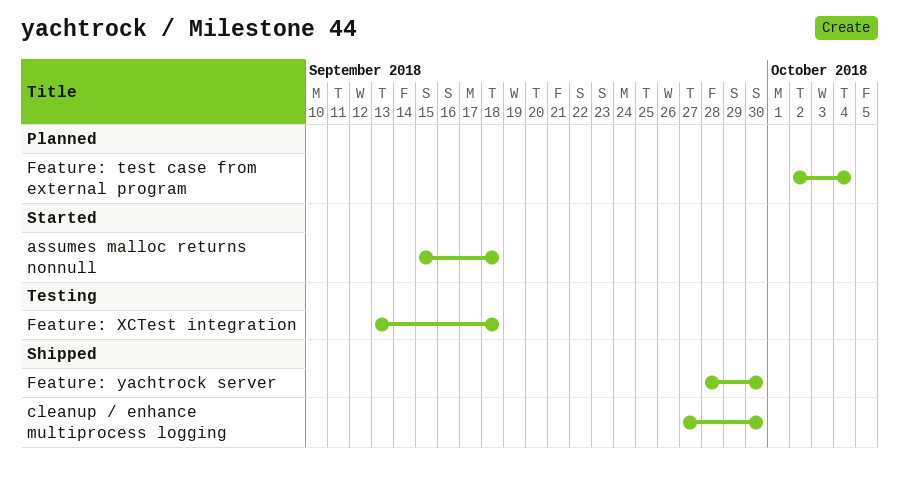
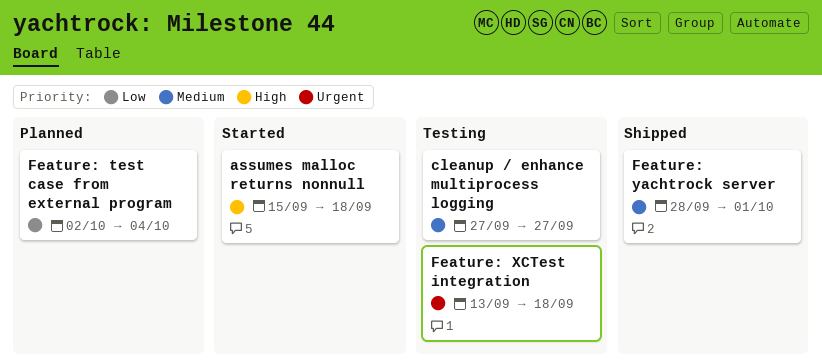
cleanup / enhance multiprocess logging, status: Shipped -> Testing
cleanup / enhance multiprocess logging, due: Sep 30 -> Sep 27
Feature: yachtrock server, due: Sep 30 -> Oct 1

